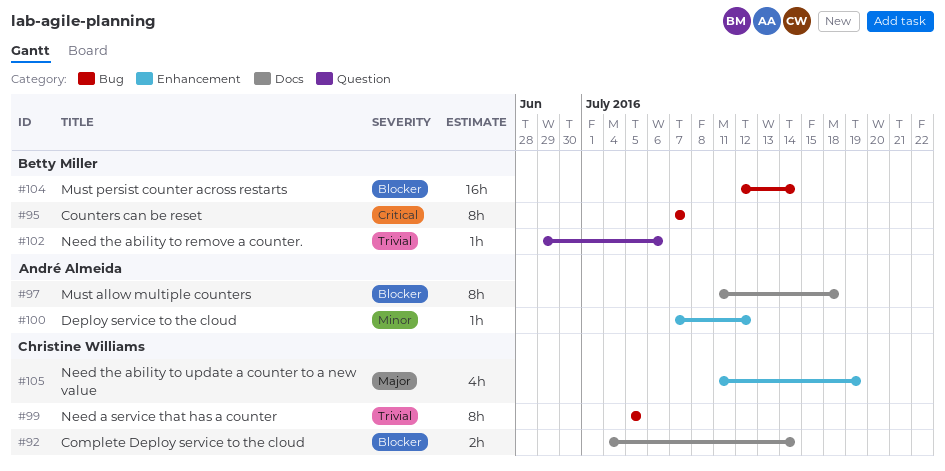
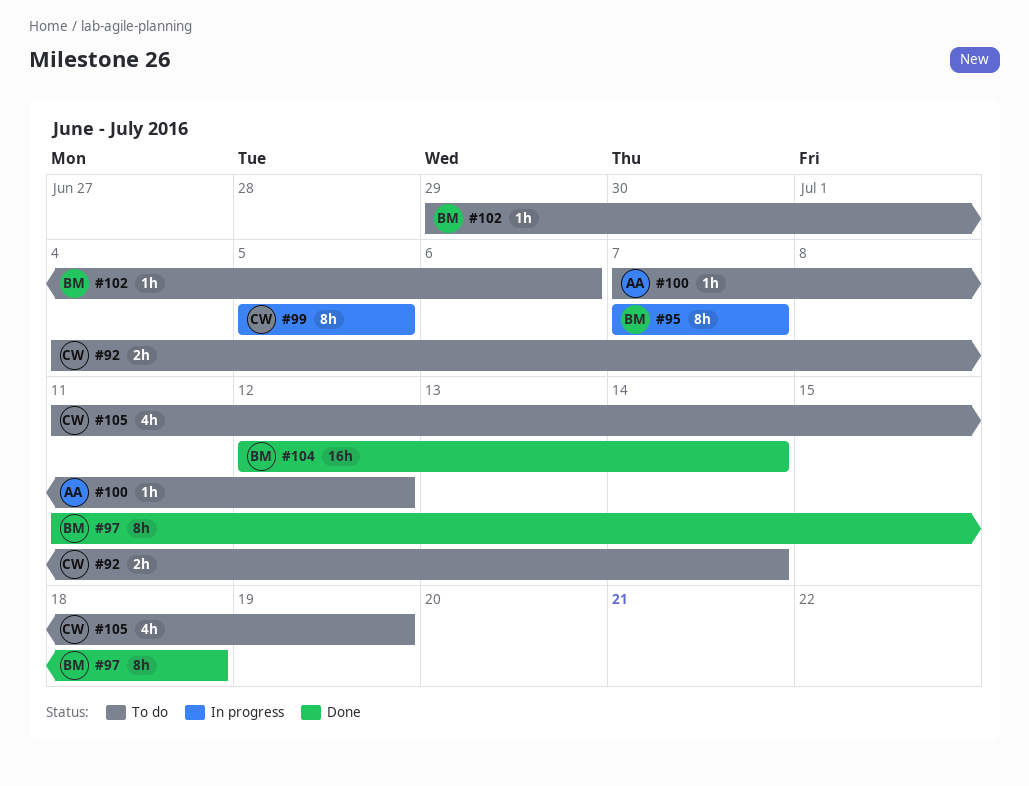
#97, owner: André Almeida -> Betty Miller

